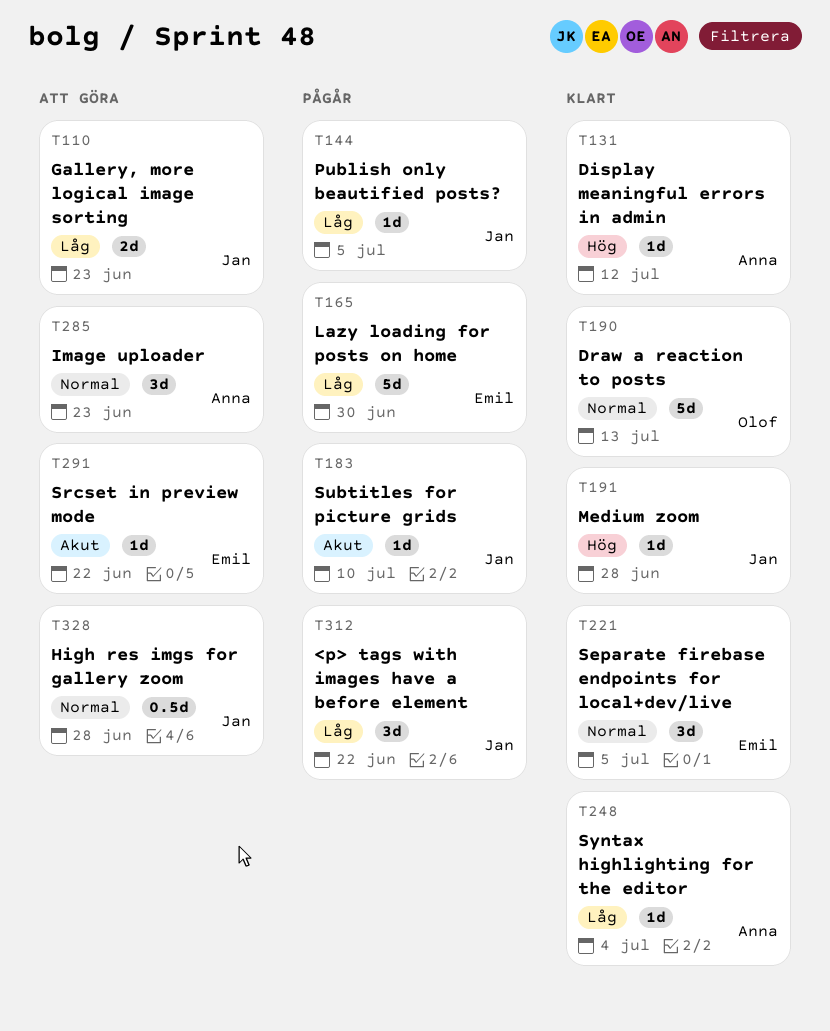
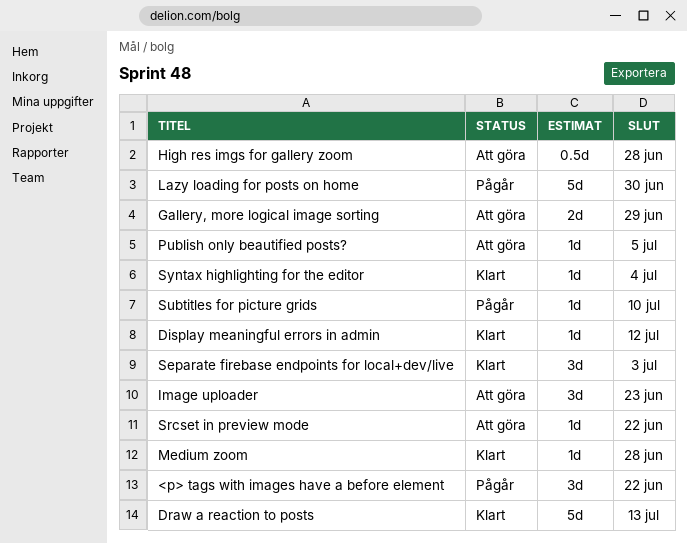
Gallery, more logical image sorting, due: Jun 23 -> Jun 29
Publish only beautified posts?, status: Pågår -> Att göra
Separate firebase endpoints for local+dev/live, due: Jul 5 -> Jul 3

